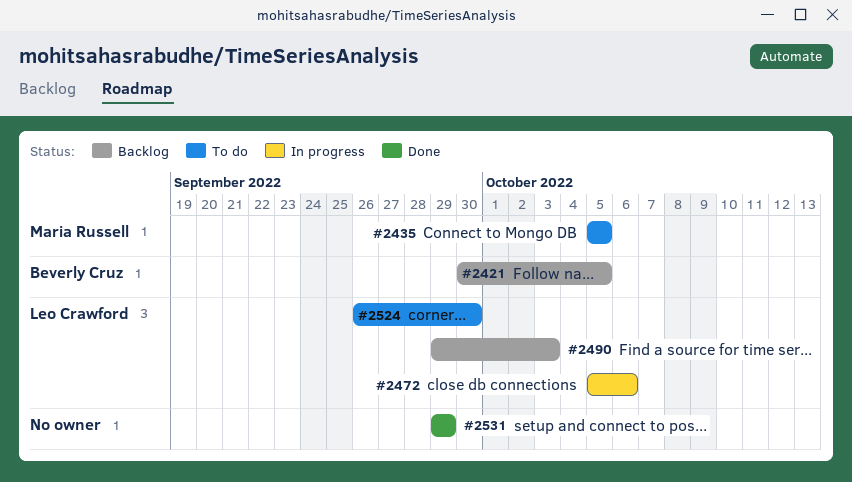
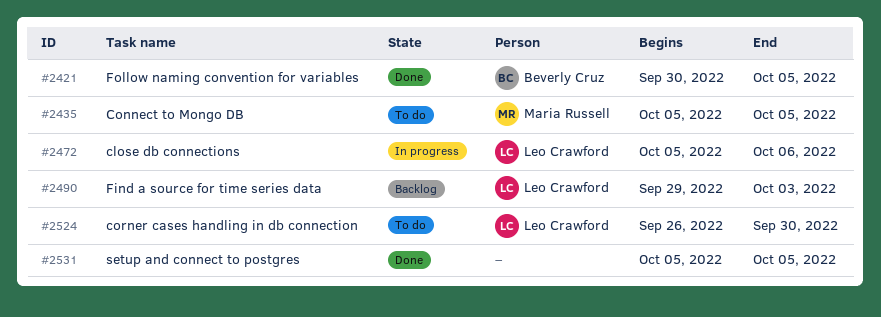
#2421, status: Backlog -> Done
#2531, start: Sep 29 -> Oct 5
#2531, due: Sep 29 -> Oct 5

